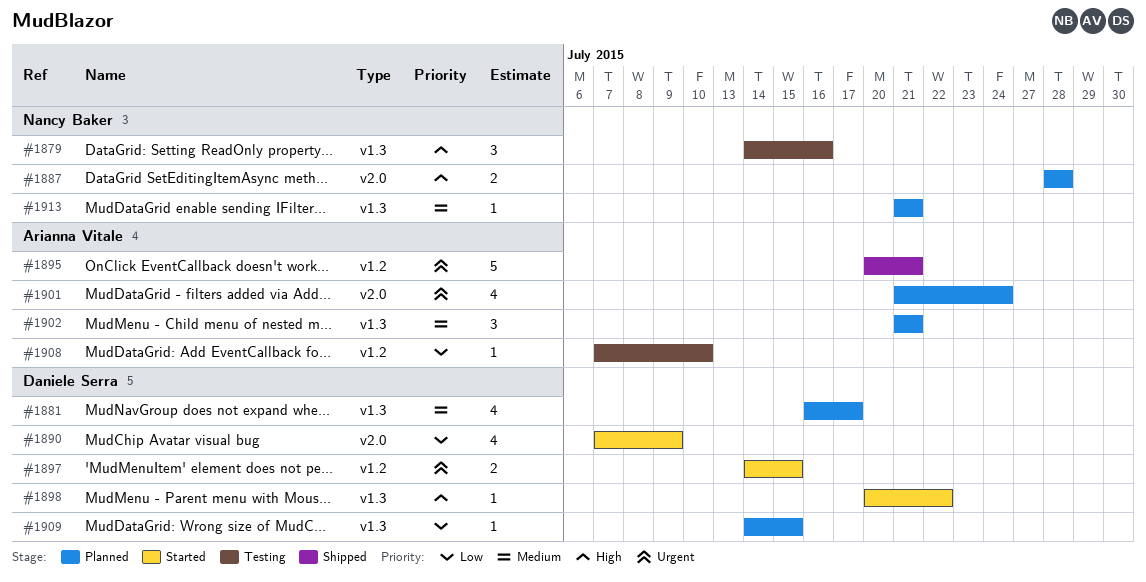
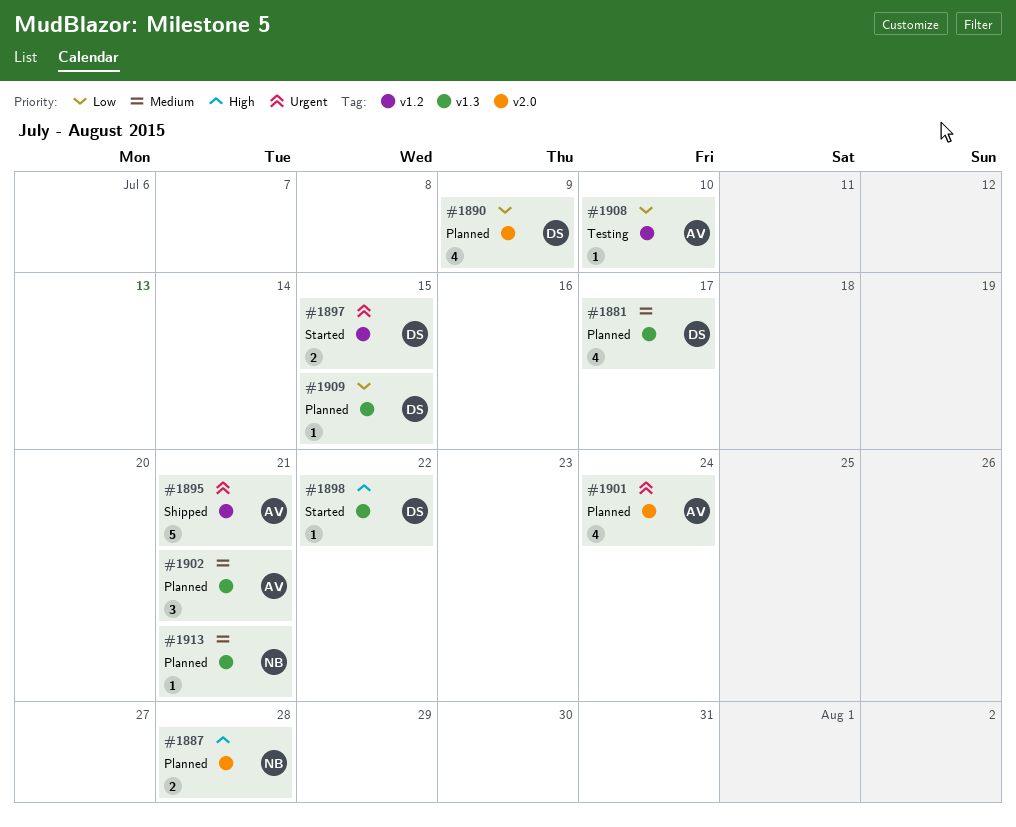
#1879: present -> none
#1890, status: Started -> Planned

